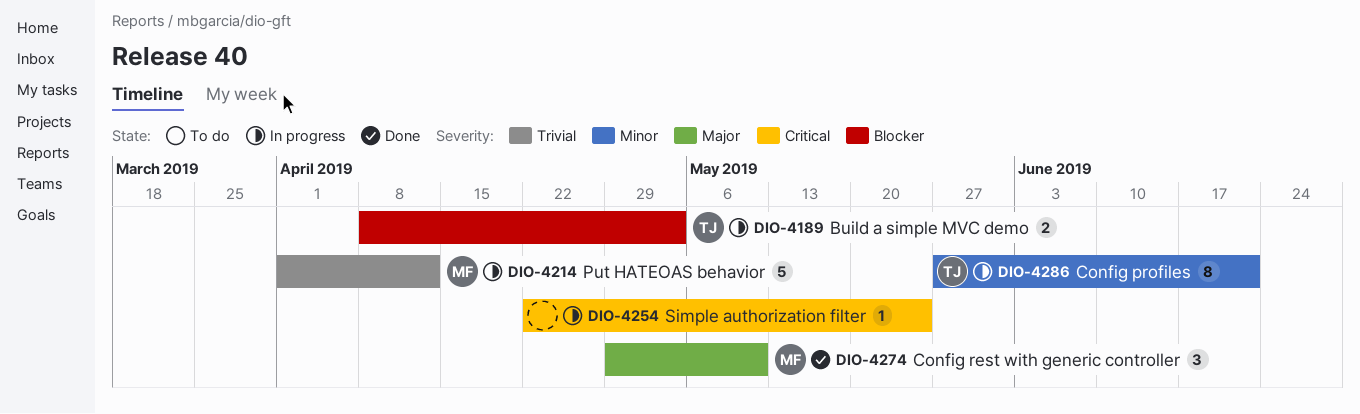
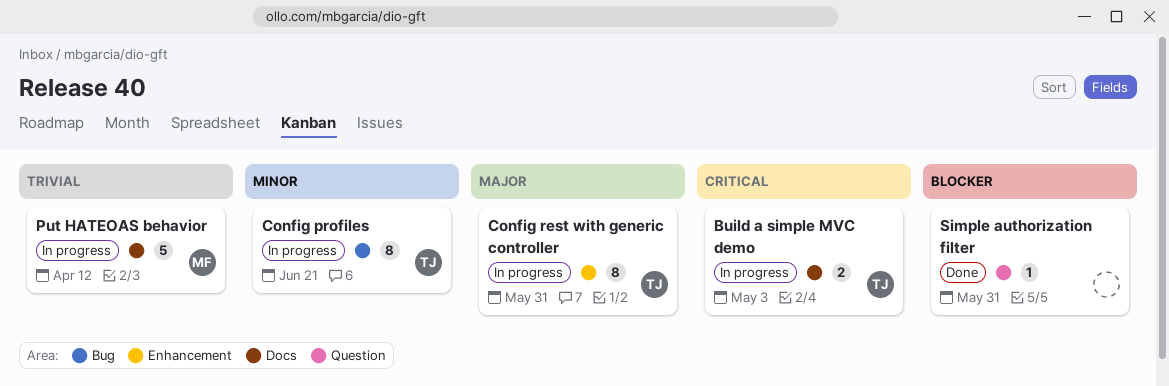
Build a simple MVC demo, priority: Blocker -> Critical
Config rest with generic controller, status: Done -> In progress
Config rest with generic controller, owner: MF -> TJ
Config rest with generic controller, estimate: 3 -> 8
Config rest with generic controller, due: May 10 -> May 31
Simple authorization filter, status: In progress -> Done
Simple authorization filter, priority: Critical -> Blocker
Simple authorization filter, due: May 24 -> May 31

